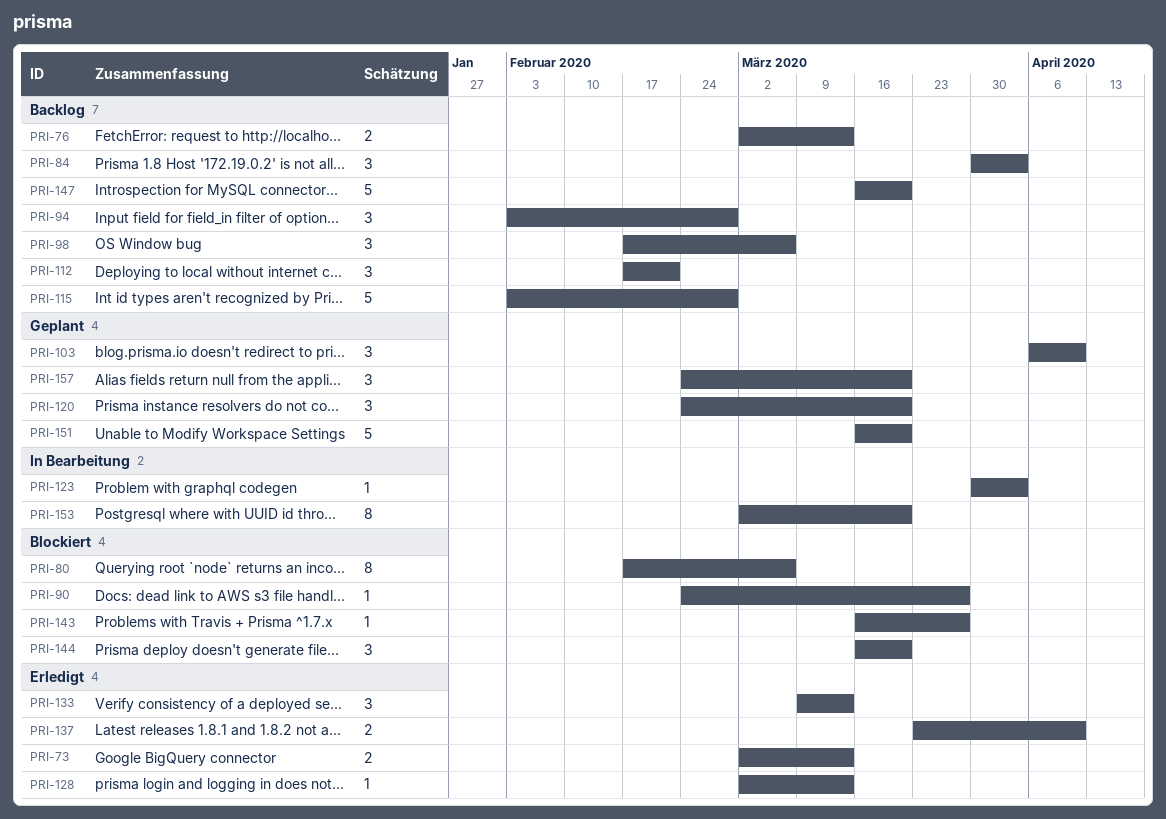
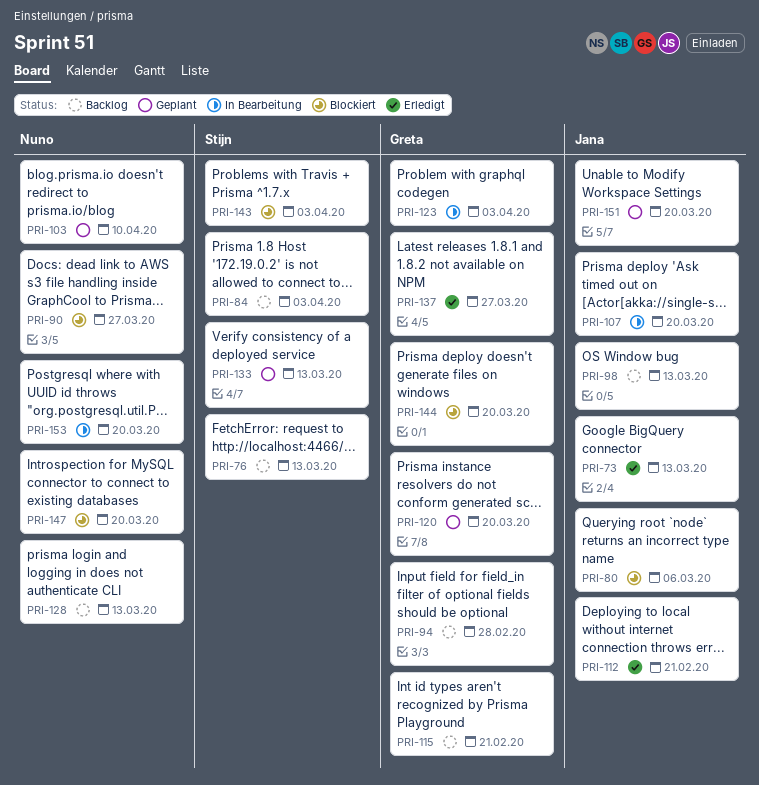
PRI-98, due: Mar 6 -> Mar 13
PRI-107: none -> present
PRI-112, status: Backlog -> Erledigt
PRI-115, due: Feb 28 -> Feb 21
PRI-128, status: Erledigt -> Backlog
PRI-133, status: Erledigt -> Geplant
PRI-137, due: Apr 10 -> Mar 27
PRI-143, due: Mar 27 -> Apr 3
PRI-147, status: Backlog -> Blockiert
PRI-157: present -> none

